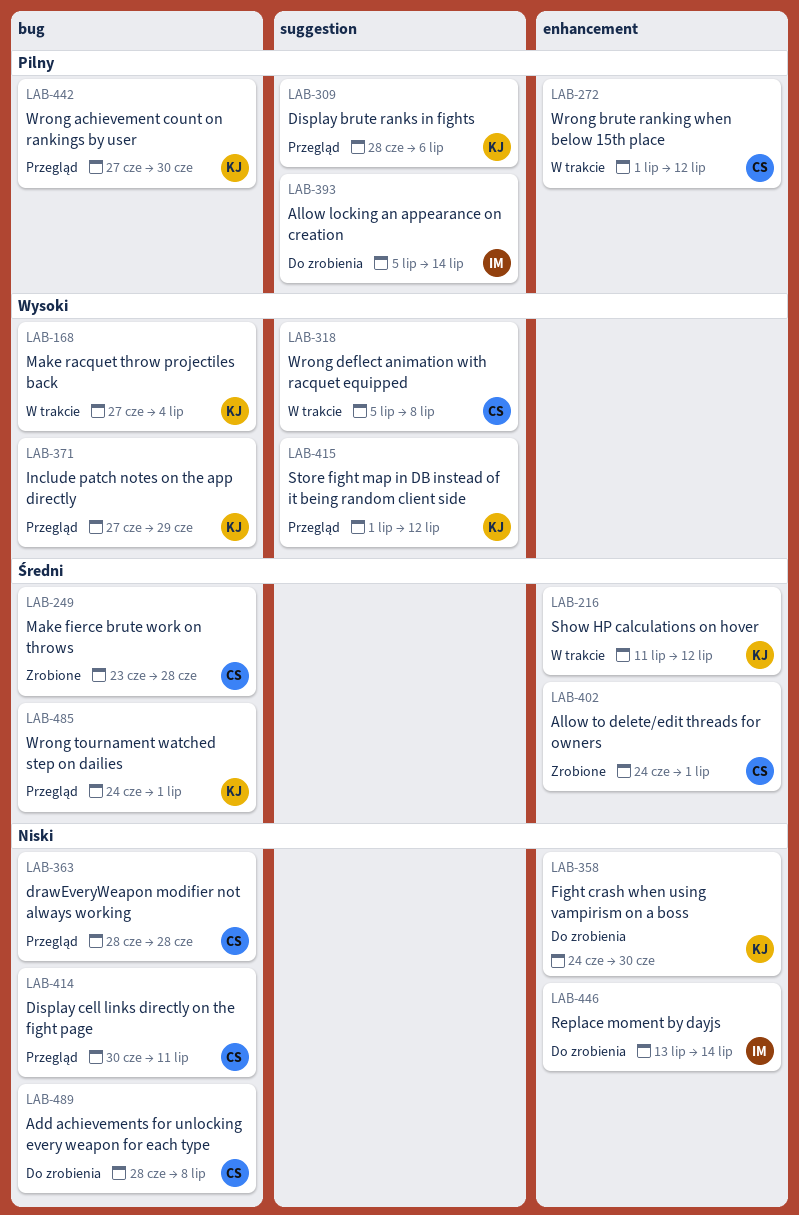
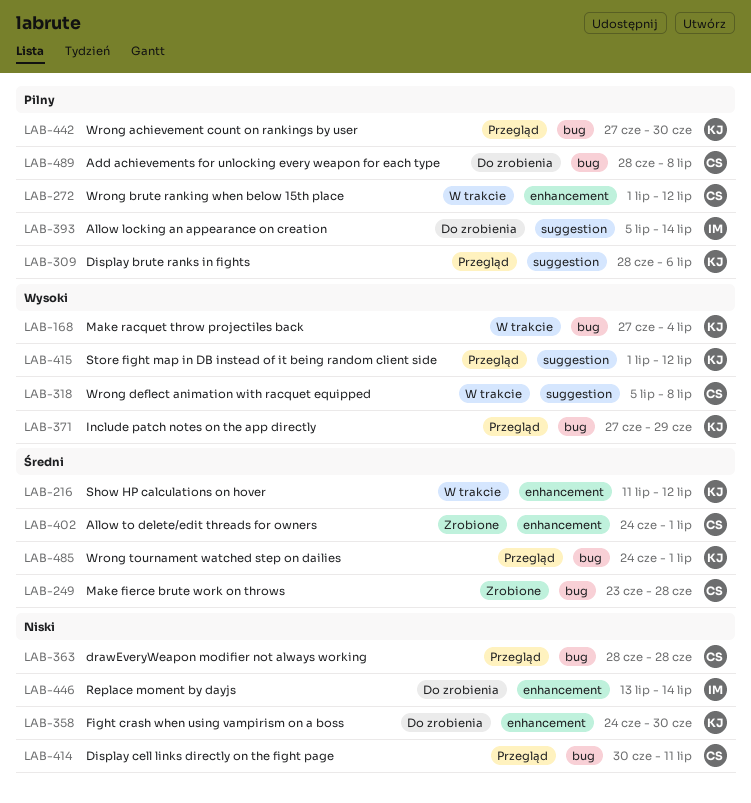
LAB-489, priority: Niski -> Pilny

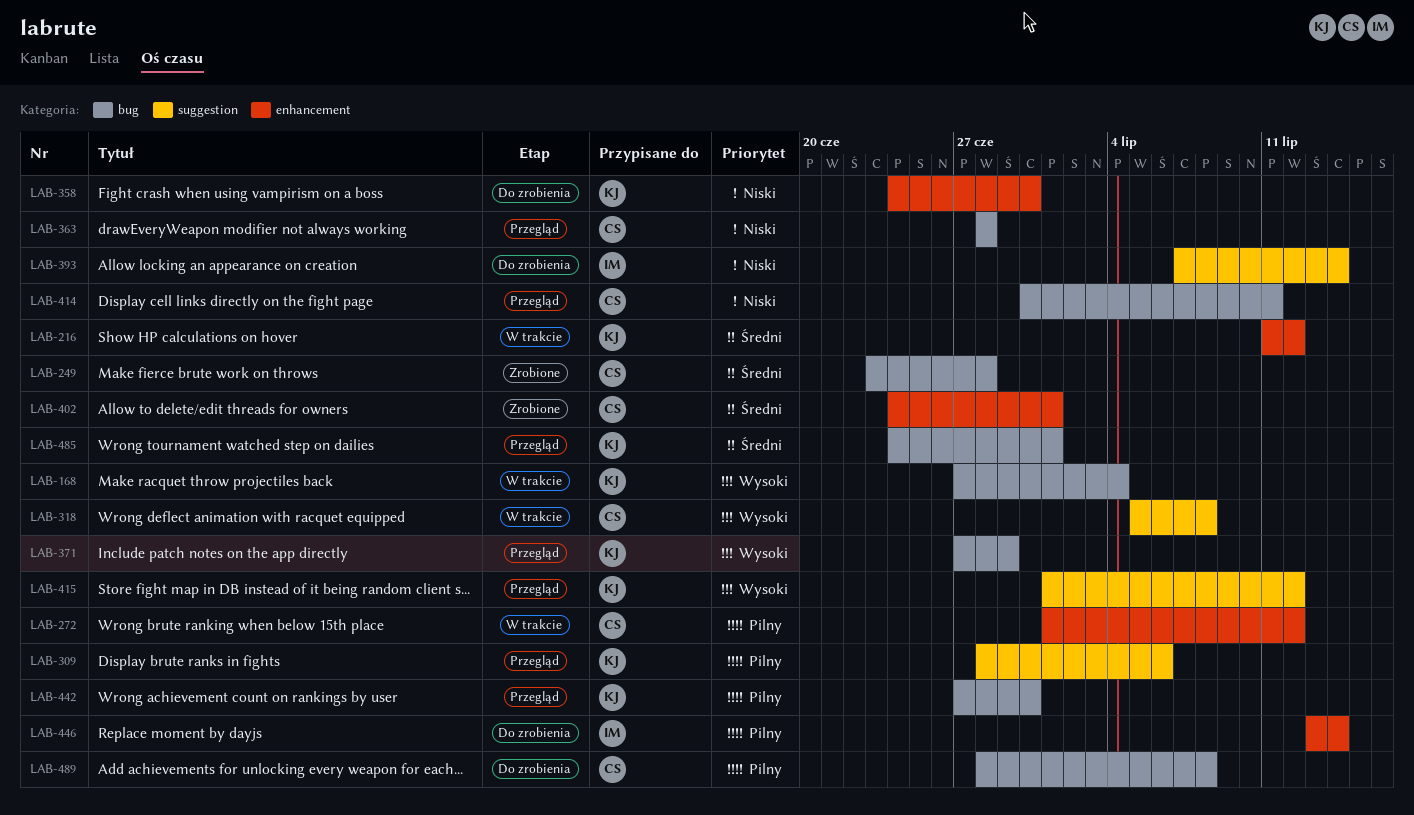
LAB-393, priority: Pilny -> Niski
LAB-393, start: Jul 5 -> Jul 7
LAB-446, priority: Niski -> Pilny

